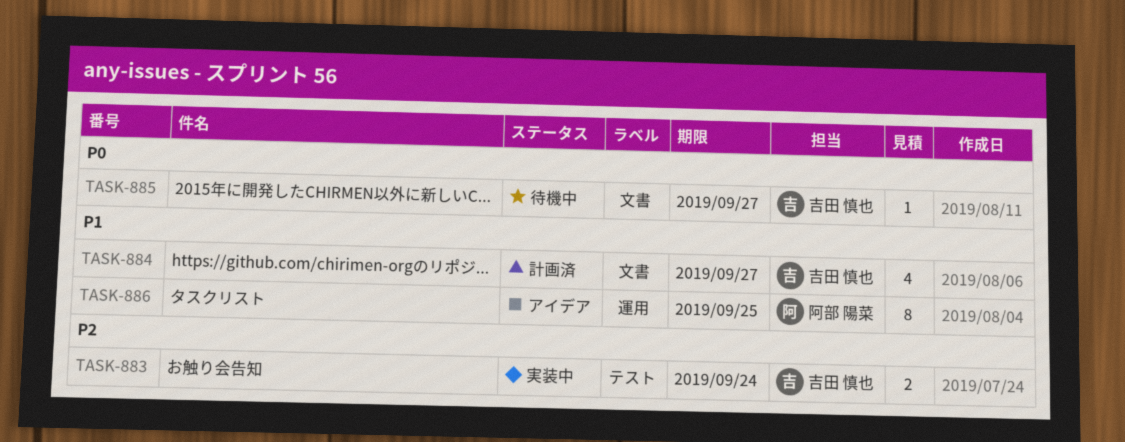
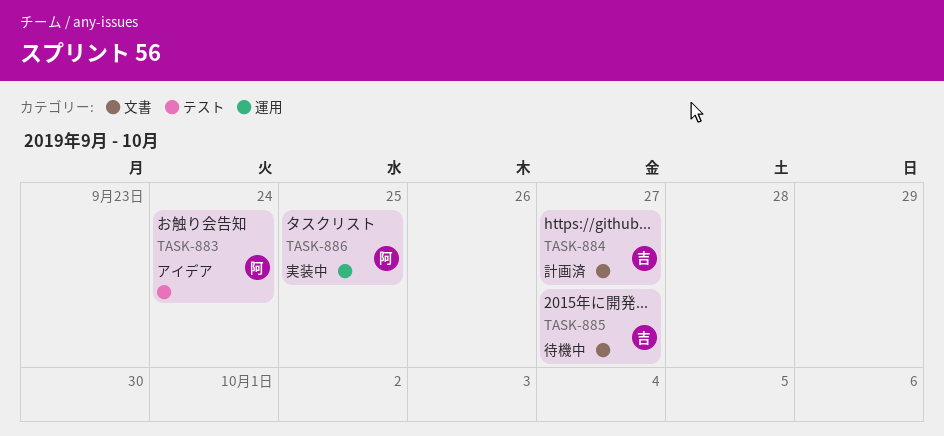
TASK-883, status: 実装中 -> アイデア
TASK-883, owner: 吉田 慎也 -> 阿部 陽菜
TASK-886, status: アイデア -> 実装中

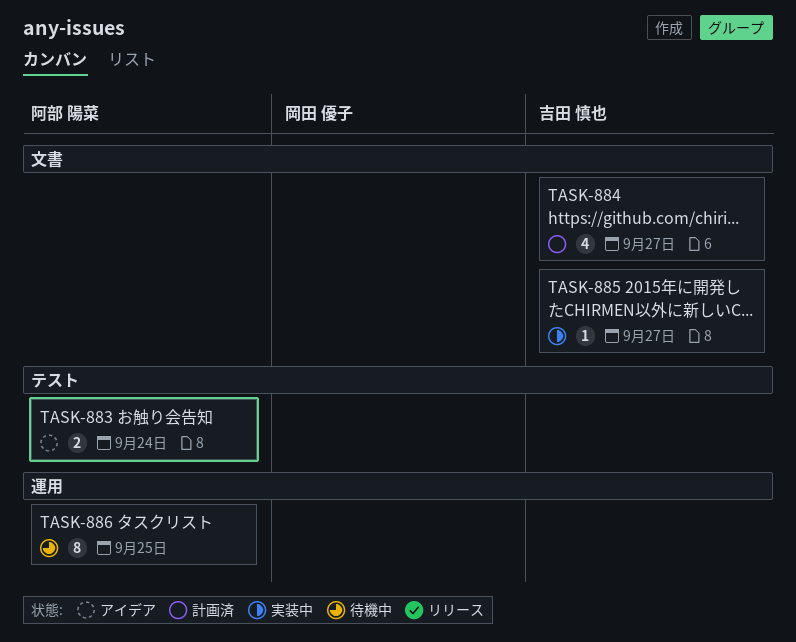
TASK-885, status: 待機中 -> 実装中
TASK-886, status: 実装中 -> 待機中

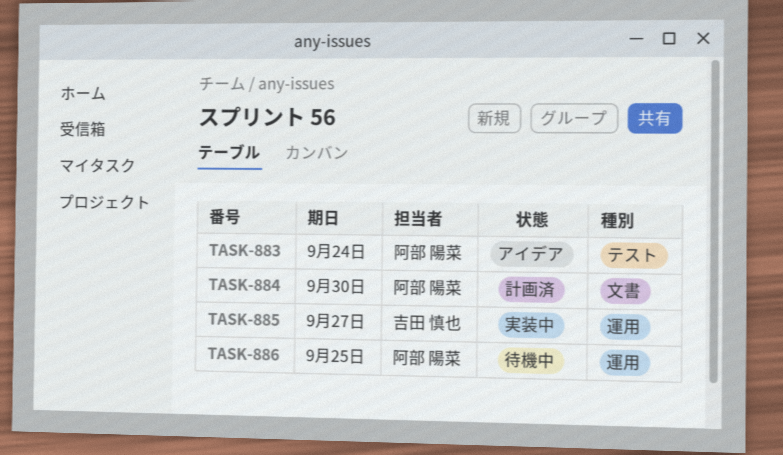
TASK-884, owner: 吉田 慎也 -> 阿部 陽菜
TASK-884, due: Sep 27 -> Sep 30
TASK-885, label: 文書 -> 運用

